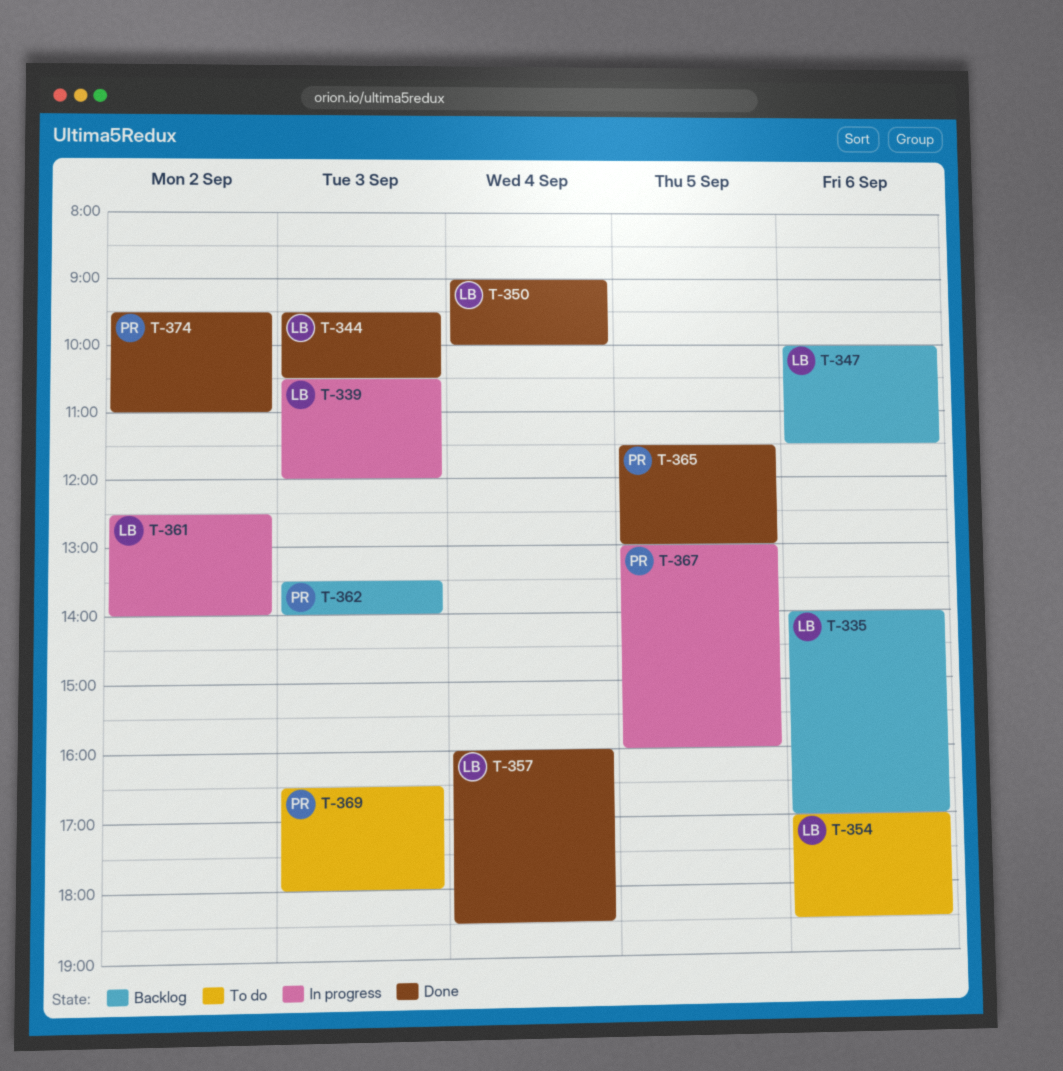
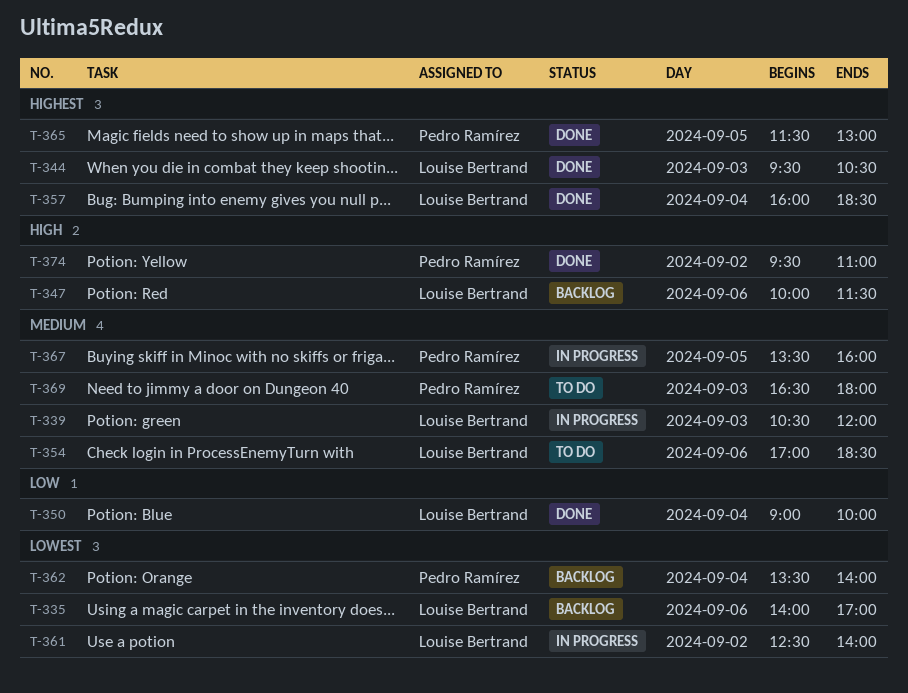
T-362, day: Sep 3 -> Sep 4
T-367, begins: 13:00 -> 13:30

